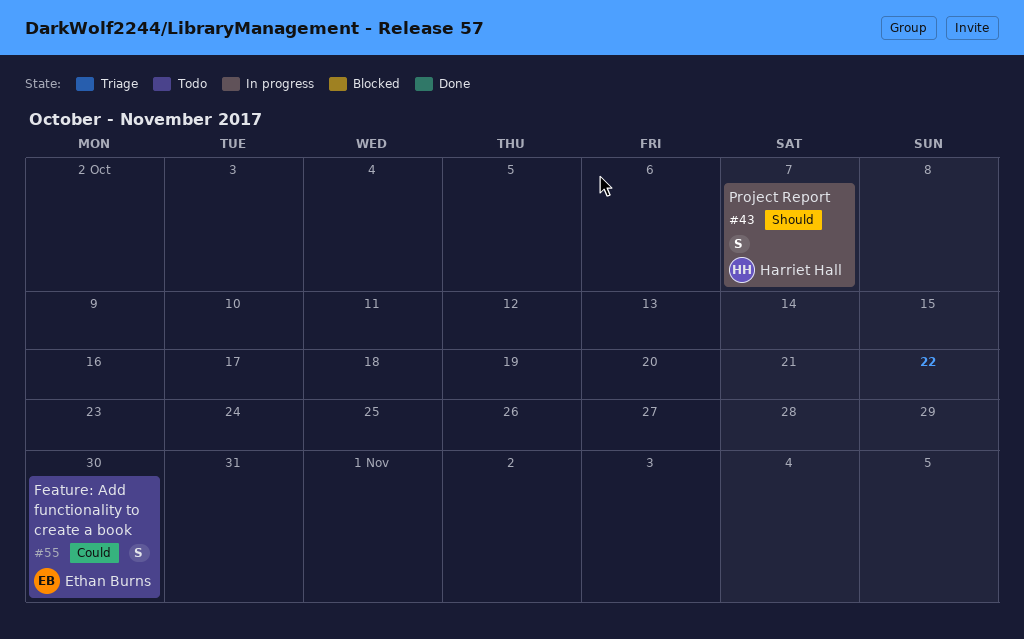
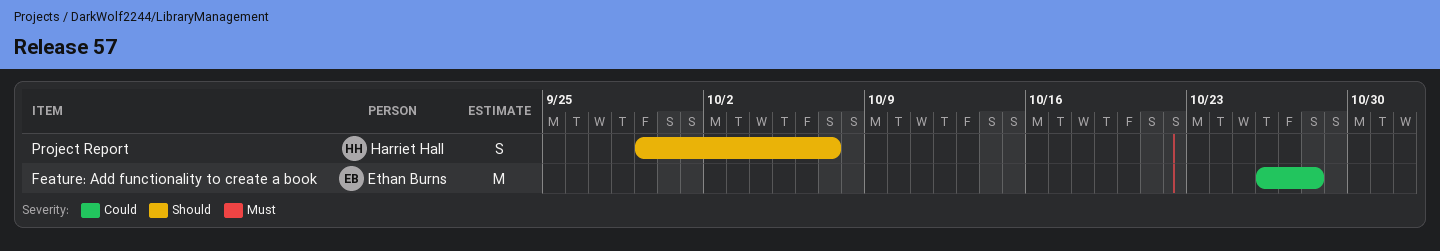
Feature: Add functionality to create a book, estimate: S -> M
Feature: Add functionality to create a book, due: Oct 30 -> Oct 28

